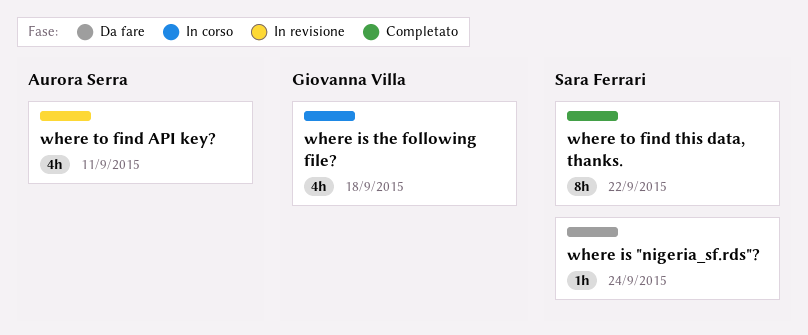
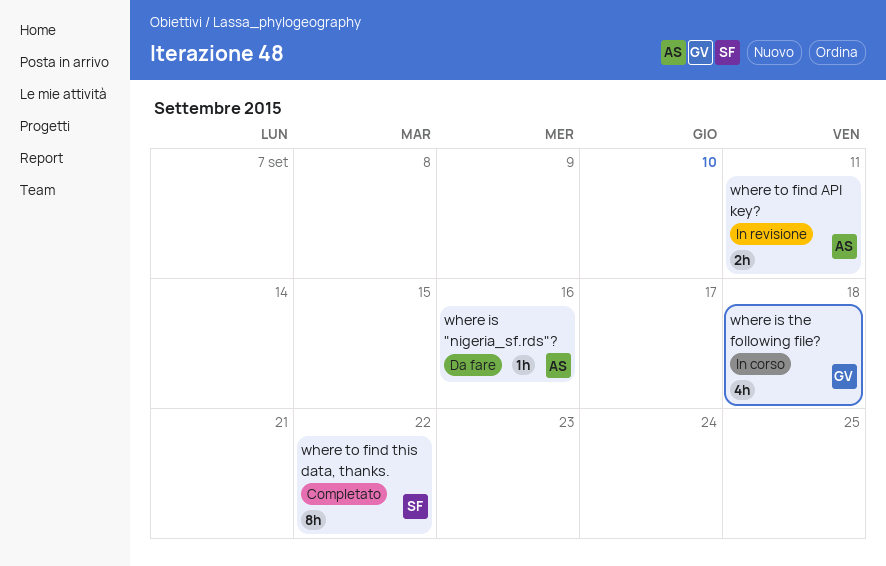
where is "nigeria_sf.rds"?, owner: Sara Ferrari -> Aurora Serra
where is "nigeria_sf.rds"?, due: Sep 24 -> Sep 16
where to find API key?, estimate: 4h -> 2h

